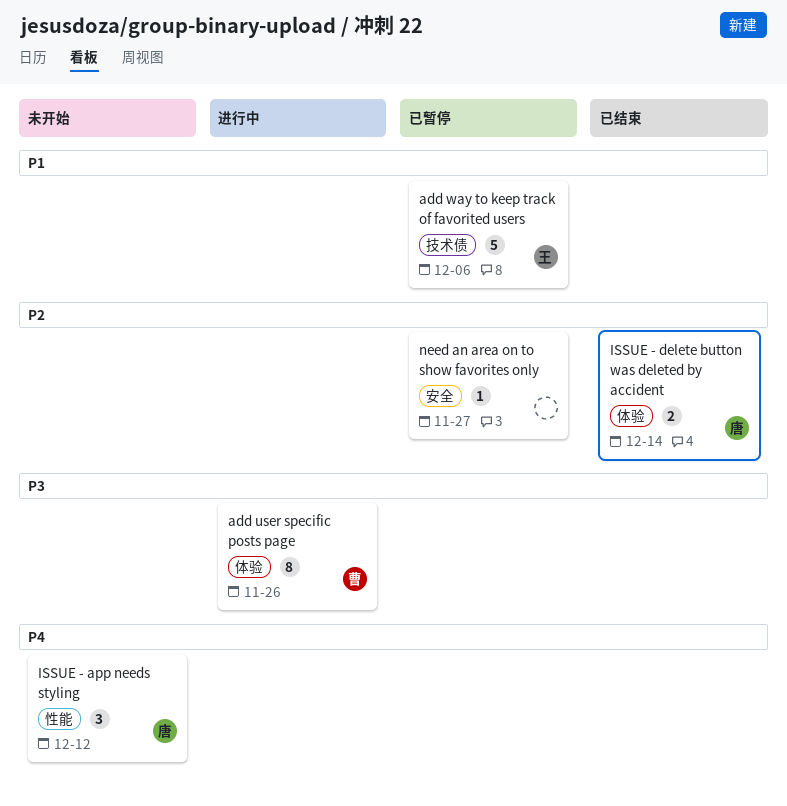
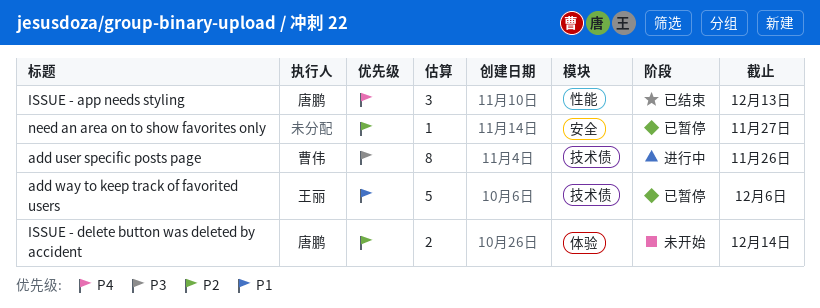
add user specific posts page, label: 体验 -> 技术债
ISSUE - app needs styling, status: 未开始 -> 已结束
ISSUE - app needs styling, due: Dec 12 -> Dec 13
ISSUE - delete button was deleted by accident, status: 已结束 -> 未开始

